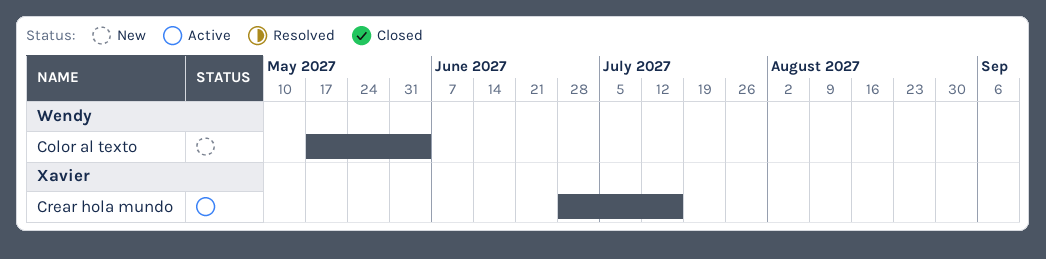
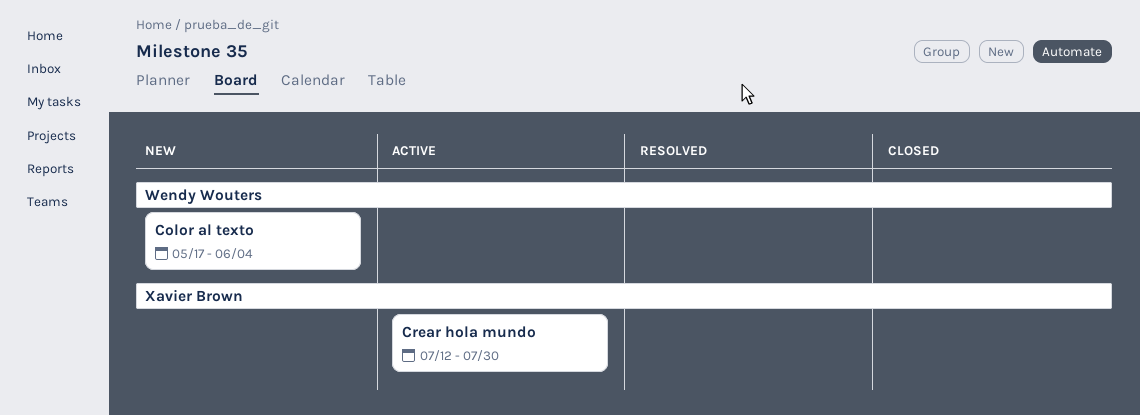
Crear hola mundo, start: Jun 28 -> Jul 12
Crear hola mundo, due: Jul 16 -> Jul 30

